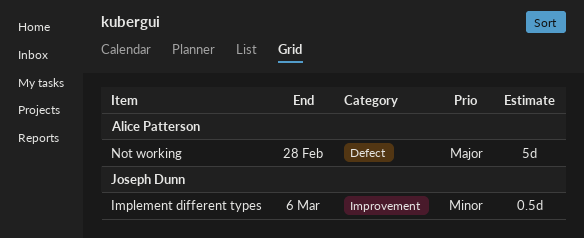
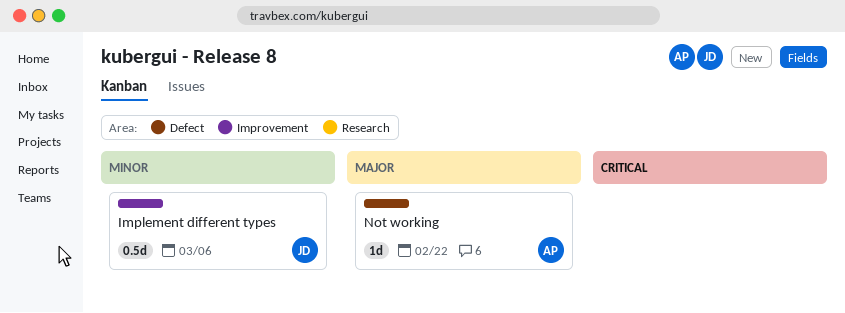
Not working, estimate: 5d -> 1d
Not working, due: Feb 28 -> Feb 22

